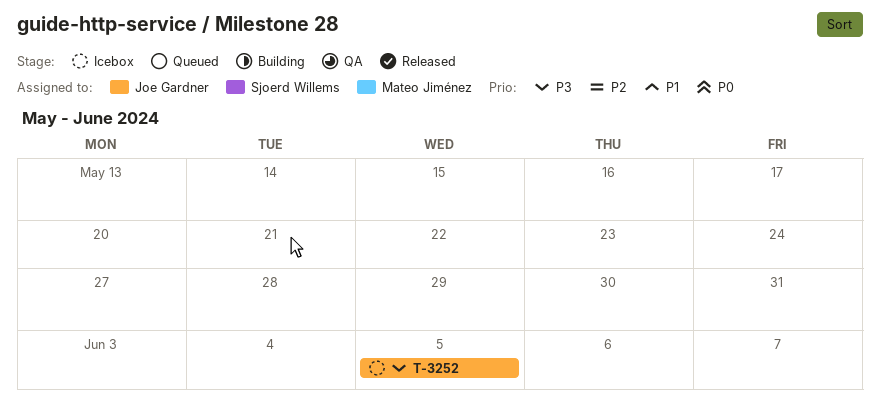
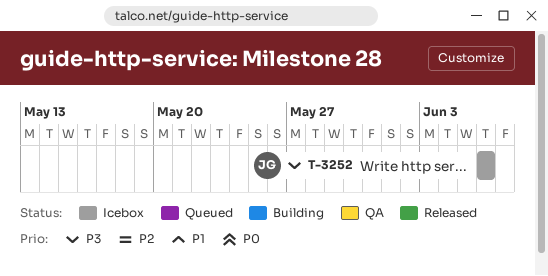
T-3252, start: Jun 5 -> Jun 6
T-3252, due: Jun 5 -> Jun 6

